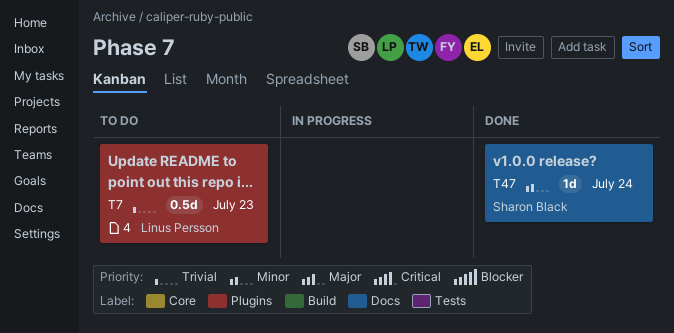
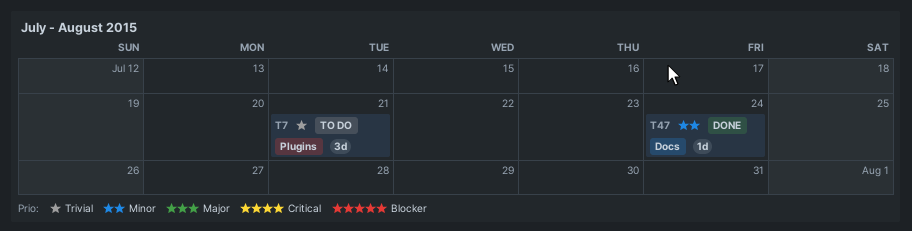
T7, estimate: 0.5d -> 3d
T7, due: Jul 23 -> Jul 21

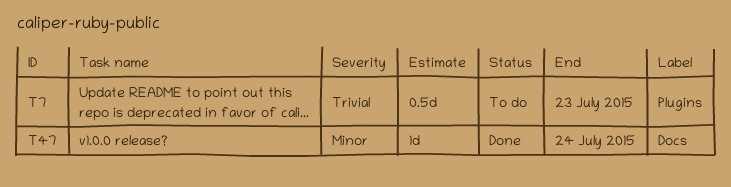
T7, estimate: 3d -> 0.5d
T7, due: Jul 21 -> Jul 23

